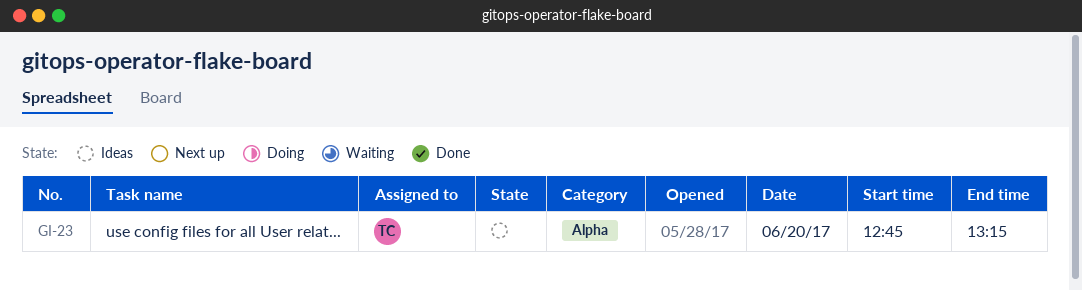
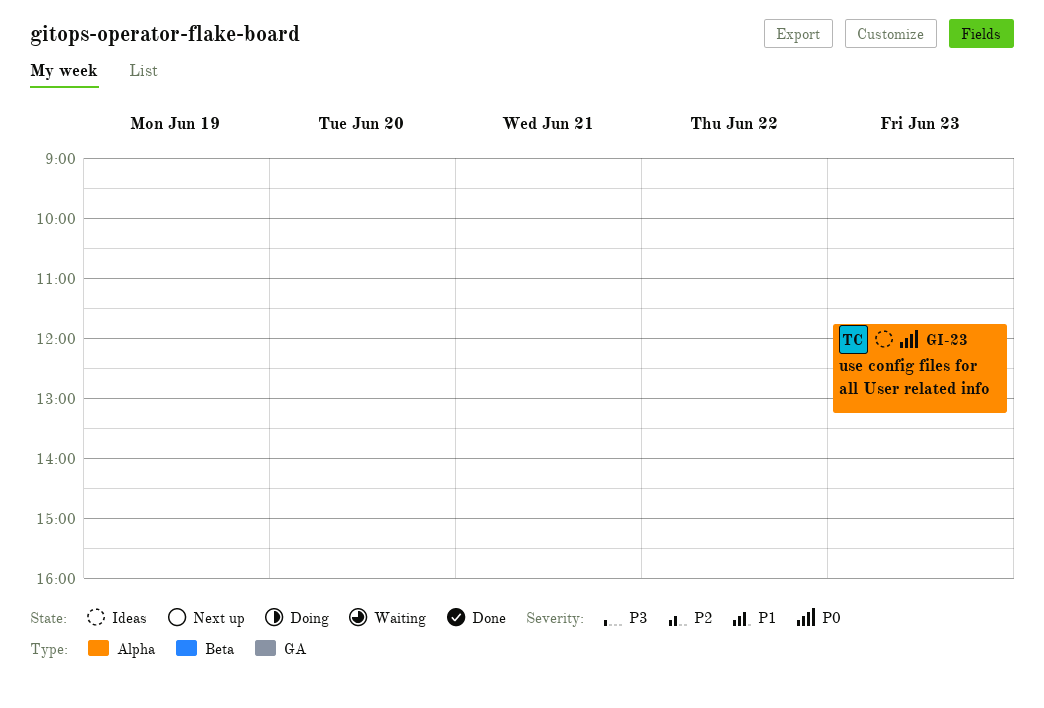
GI-23, day: Jun 20 -> Jun 23
GI-23, begins: 12:45 -> 11:45

